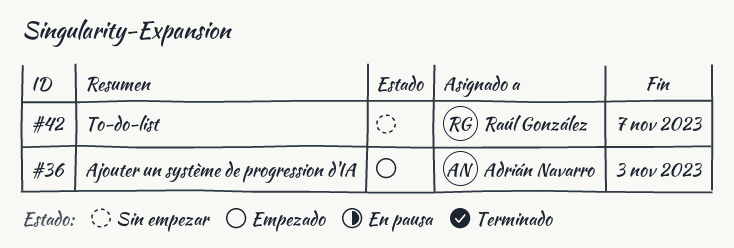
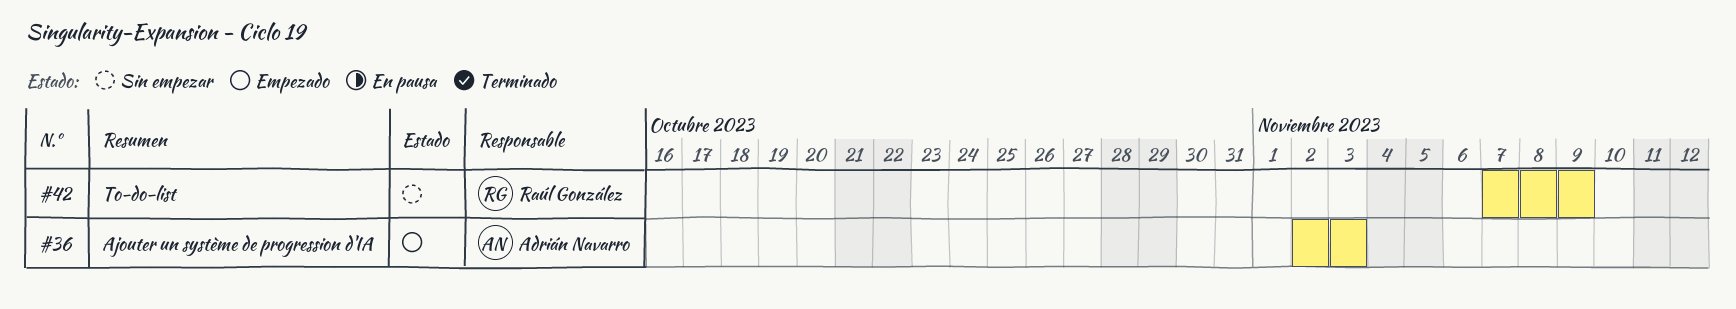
#42, due: Nov 7 -> Nov 9

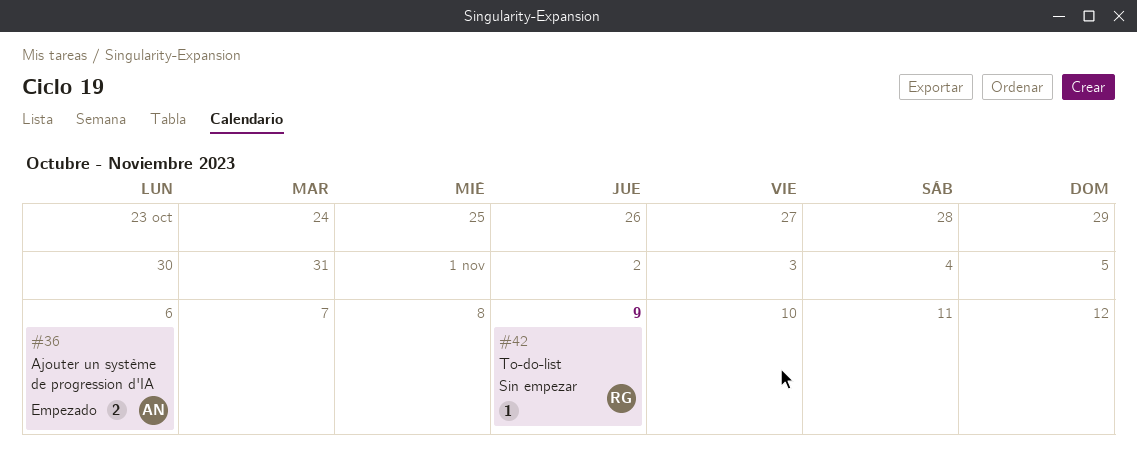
#36, due: Nov 3 -> Nov 6

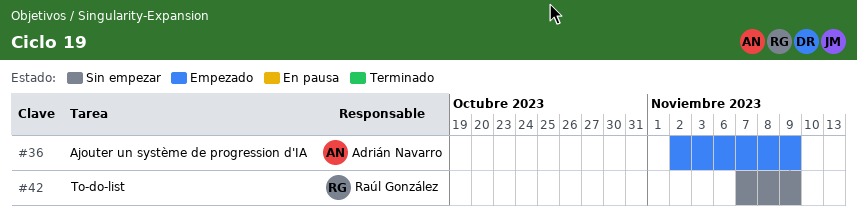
#36, due: Nov 6 -> Nov 9

